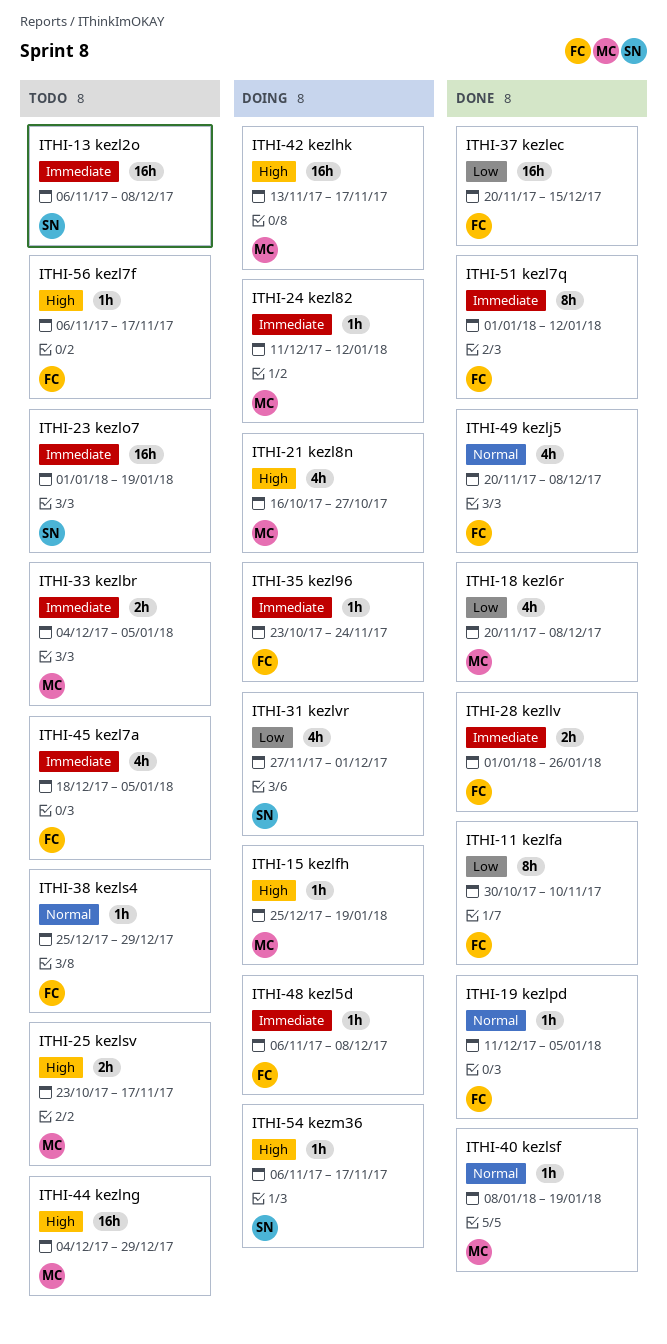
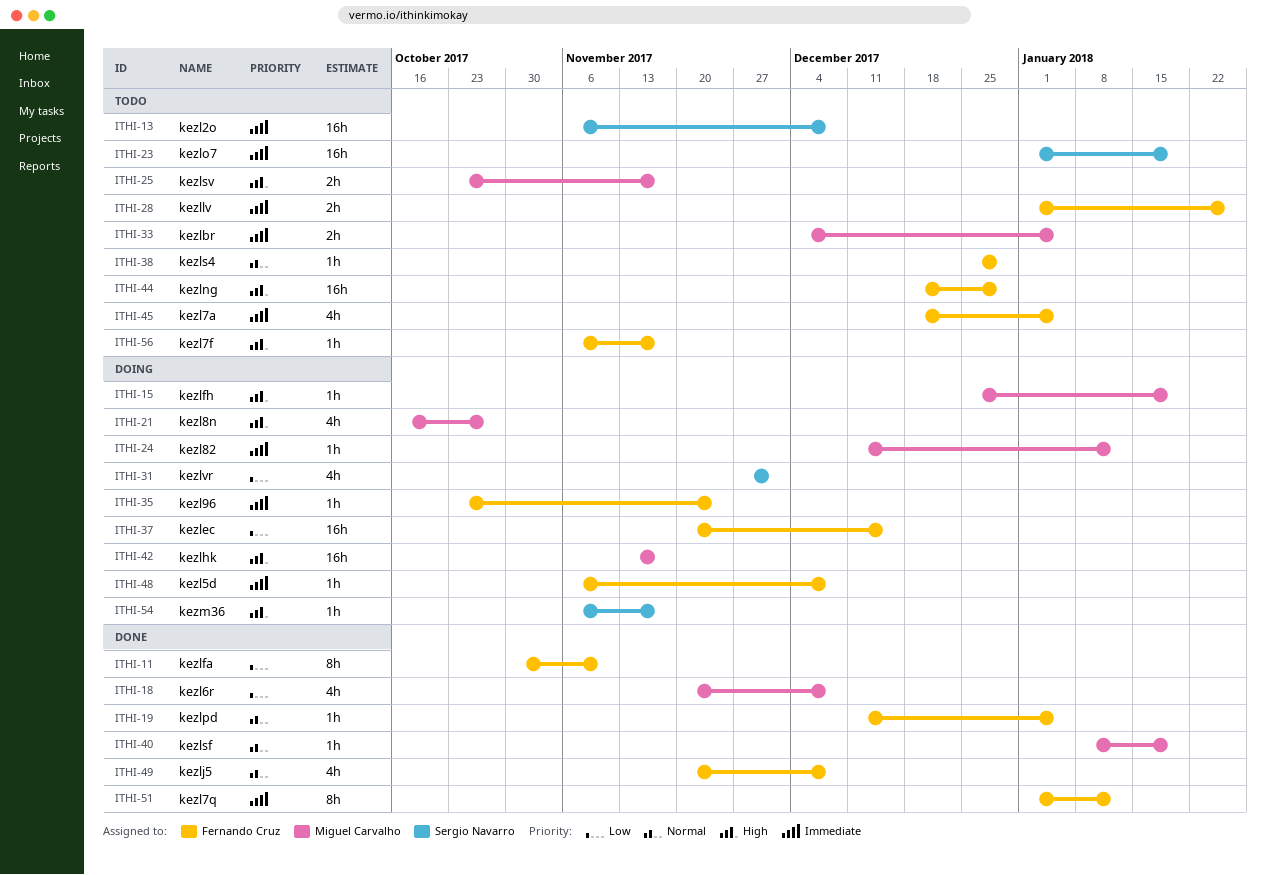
ITHI-28, status: Done -> Todo
ITHI-37, status: Done -> Doing
ITHI-44, owner: Miguel Carvalho -> Fernando Cruz
ITHI-44, start: Dec 4 -> Dec 18

